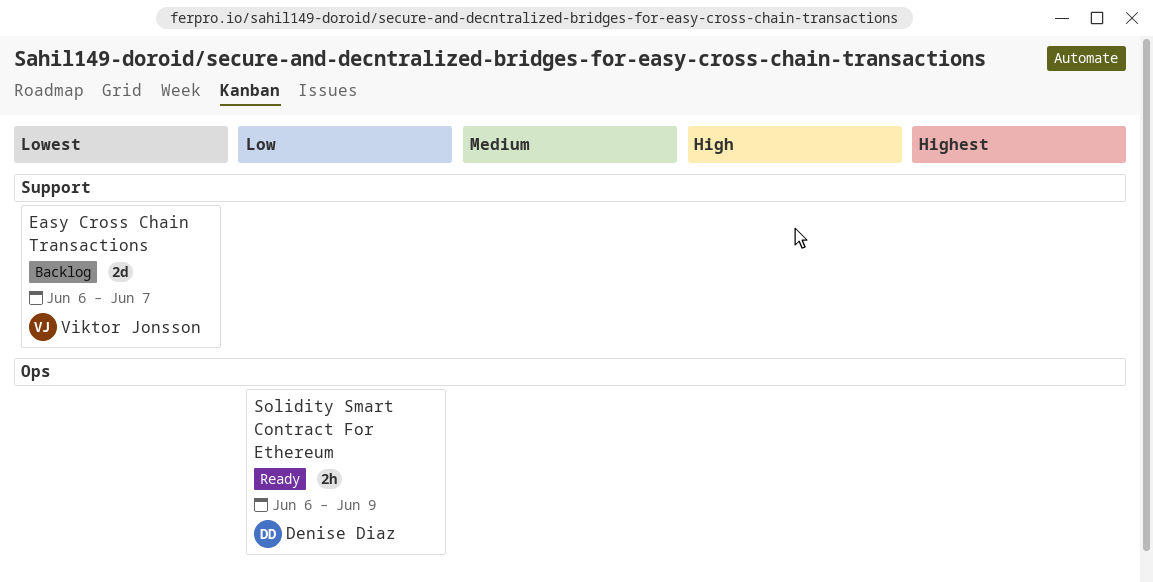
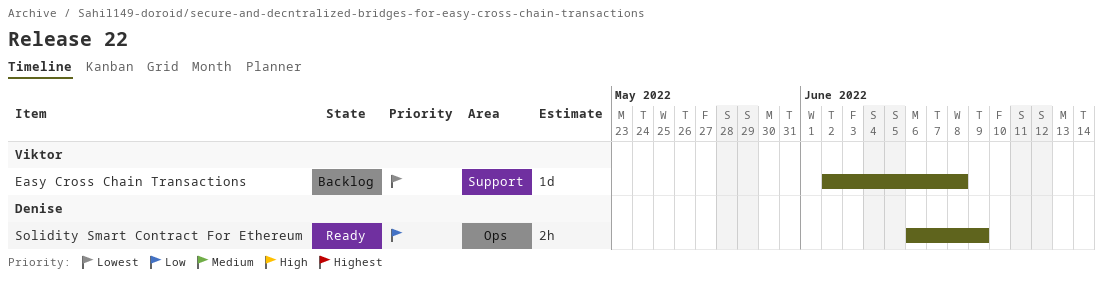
Easy Cross Chain Transactions, estimate: 2d -> 1d
Easy Cross Chain Transactions, start: Jun 6 -> Jun 2
Easy Cross Chain Transactions, due: Jun 7 -> Jun 8

